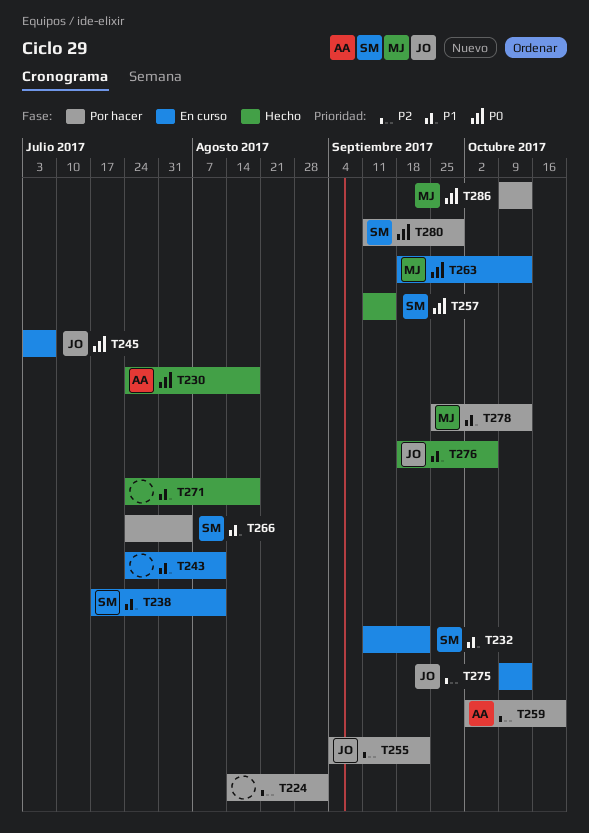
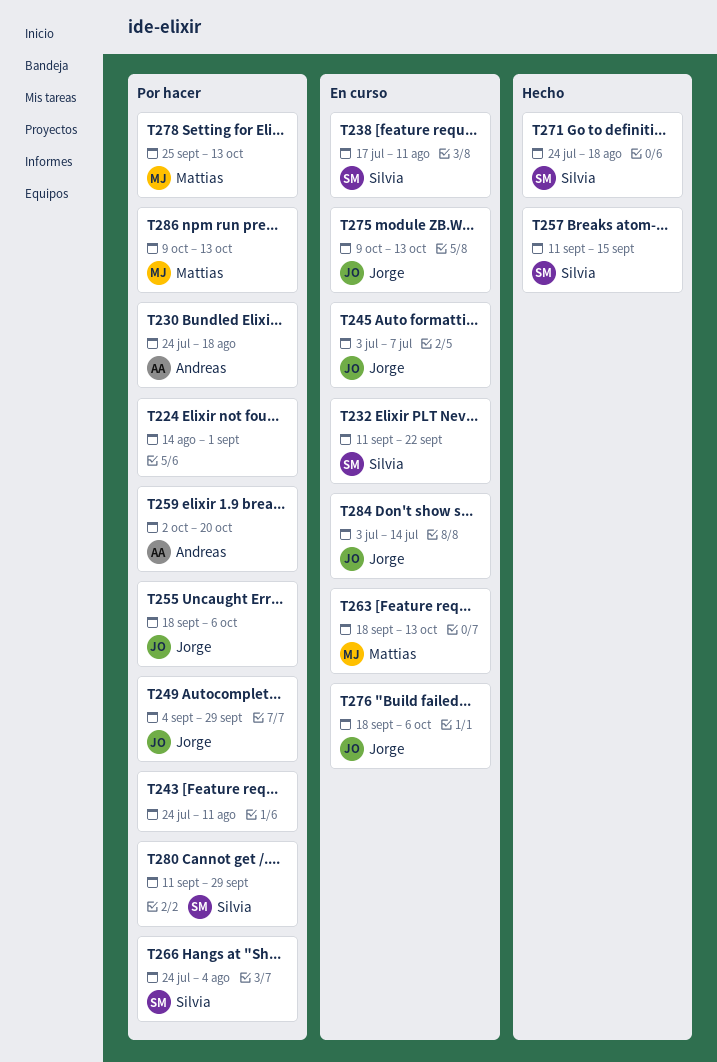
T230, status: Hecho -> Por hacer
T243, status: En curso -> Por hacer
T249: none -> present
T255, start: Sep 4 -> Sep 18
T255, due: Sep 22 -> Oct 6
T271, owner: none -> Silvia
T276, status: Hecho -> En curso
T284: none -> present

